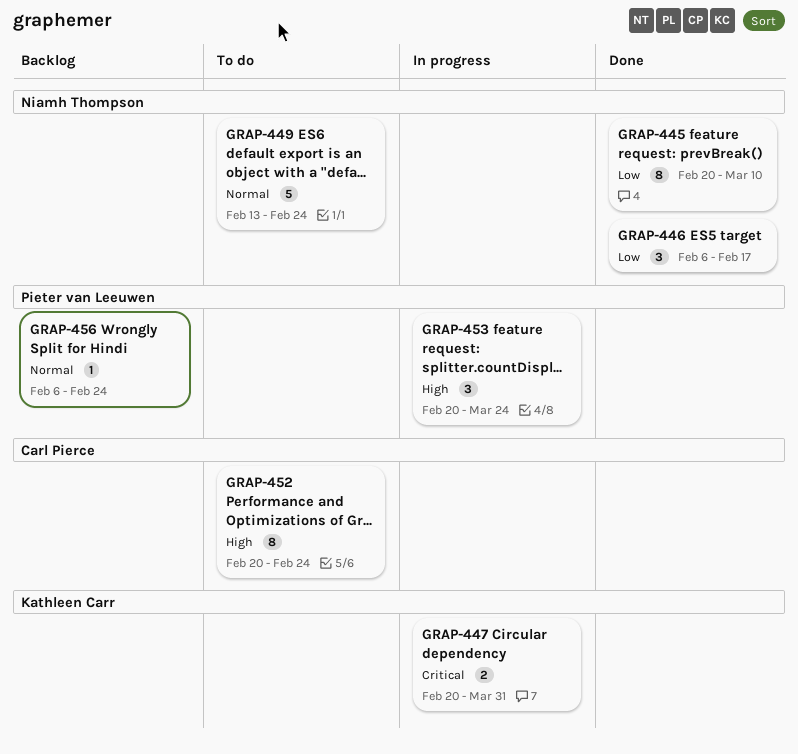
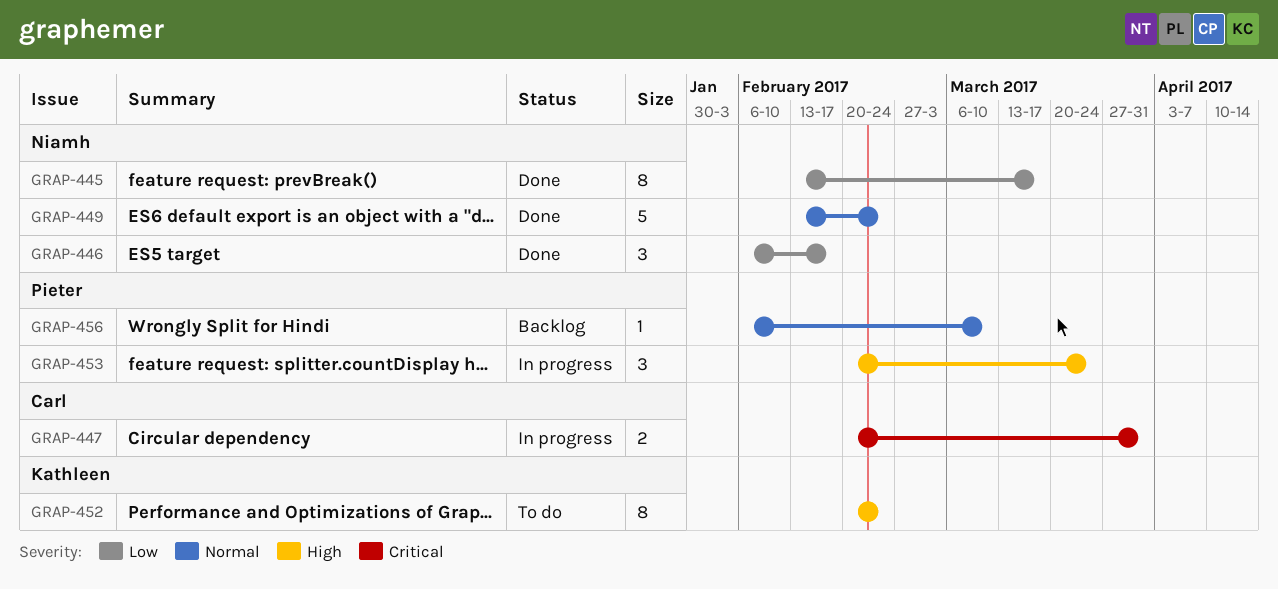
GRAP-445, start: Feb 20 -> Feb 13
GRAP-445, due: Mar 10 -> Mar 17
GRAP-447, owner: Kathleen Carr -> Carl Pierce
GRAP-449, status: To do -> Done
GRAP-452, owner: Carl Pierce -> Kathleen Carr
GRAP-456, due: Feb 24 -> Mar 10

